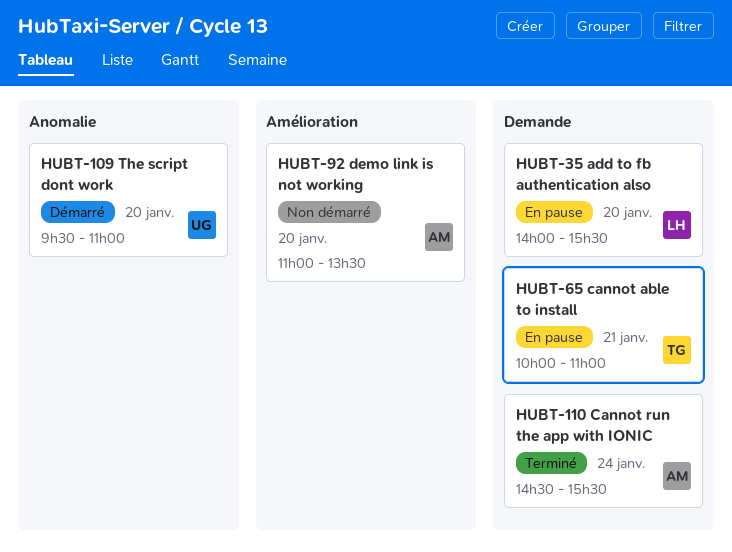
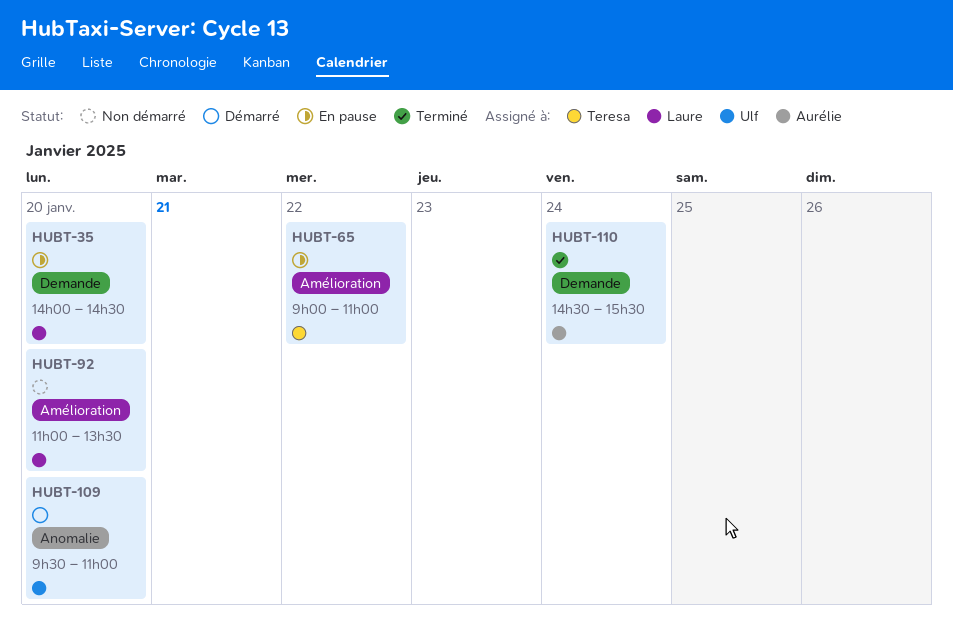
HUBT-35, ends: 15:30 -> 14:30
HUBT-65, label: Demande -> Amélioration
HUBT-65, day: Jan 21 -> Jan 22
HUBT-65, begins: 10:00 -> 09:00
HUBT-92, owner: Aurélie -> Laure

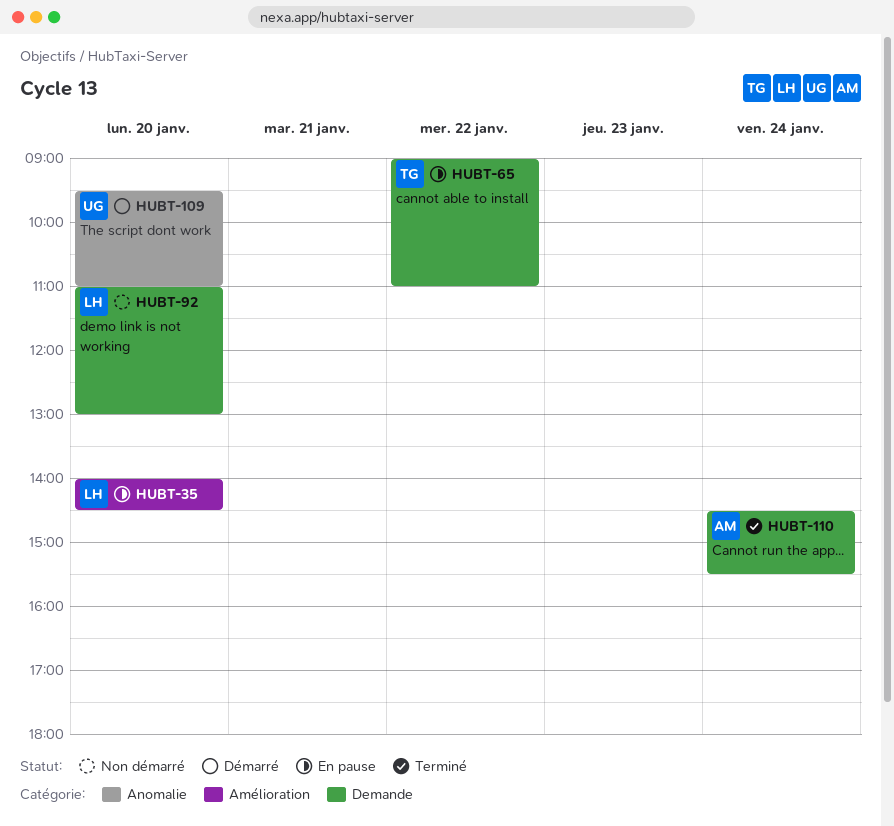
HUBT-35, label: Demande -> Amélioration
HUBT-65, label: Amélioration -> Demande
HUBT-92, label: Amélioration -> Demande
HUBT-92, ends: 13:30 -> 13:00

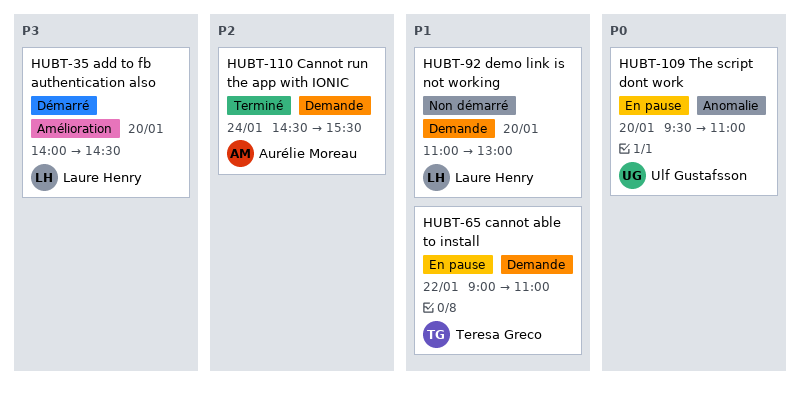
HUBT-35, status: En pause -> Démarré
HUBT-109, status: Démarré -> En pause

